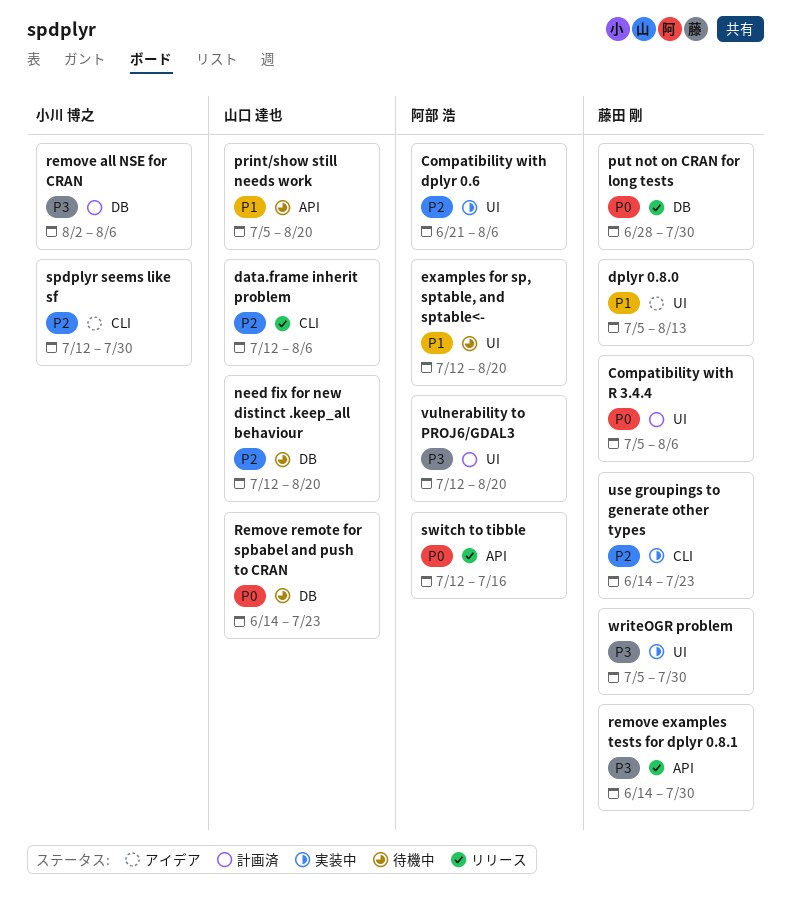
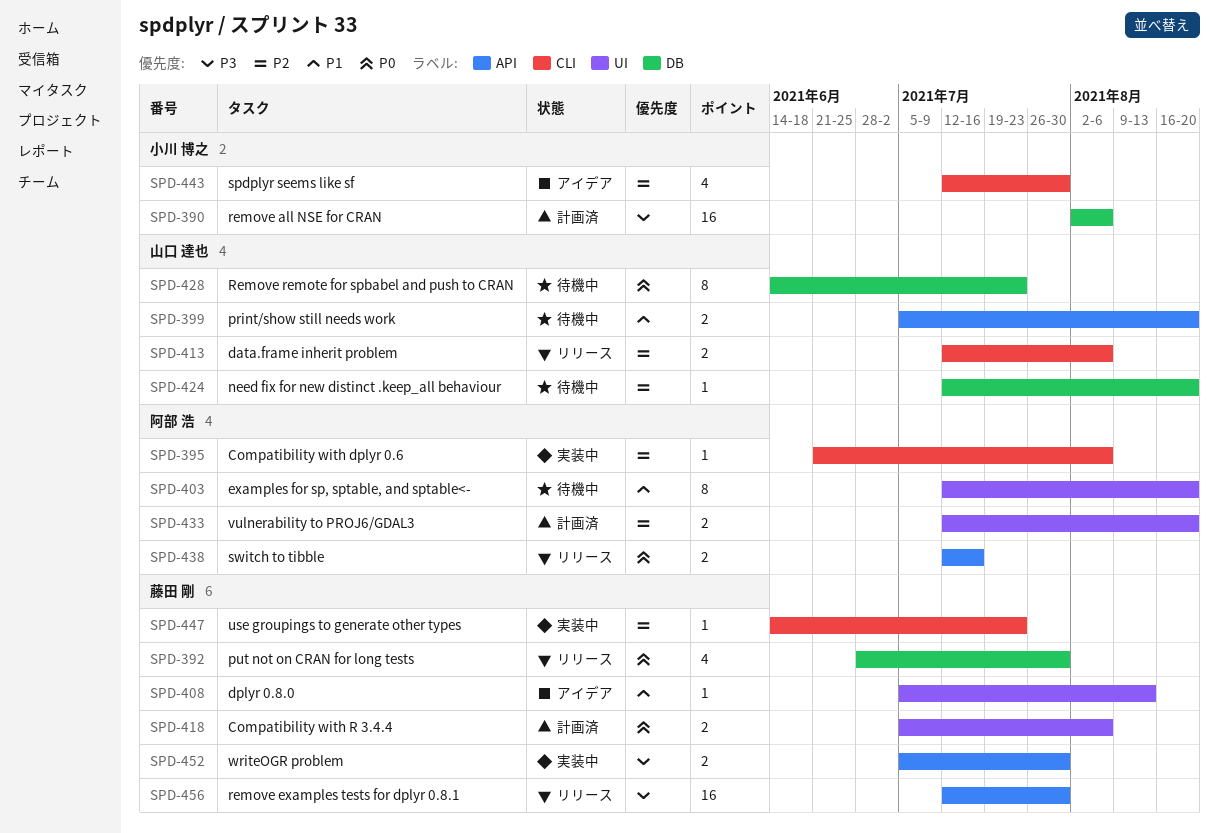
Compatibility with dplyr 0.6, label: UI -> CLI
remove examples tests for dplyr 0.8.1, start: Jun 14 -> Jul 12
vulnerability to PROJ6/GDAL3, priority: P3 -> P2
writeOGR problem, label: UI -> API

